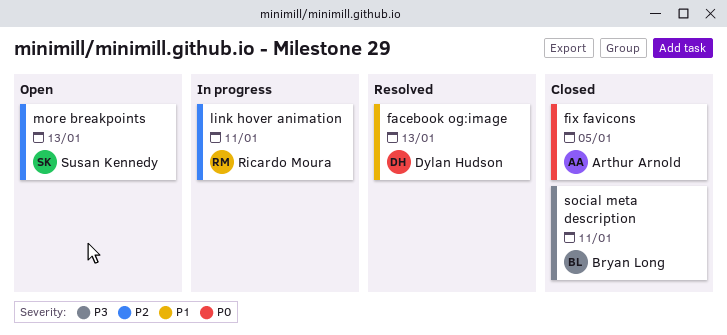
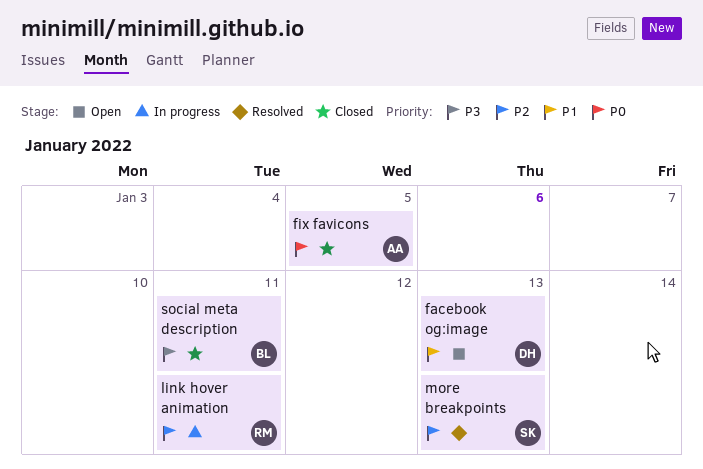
facebook og:image, status: Resolved -> Open
more breakpoints, status: Open -> Resolved

